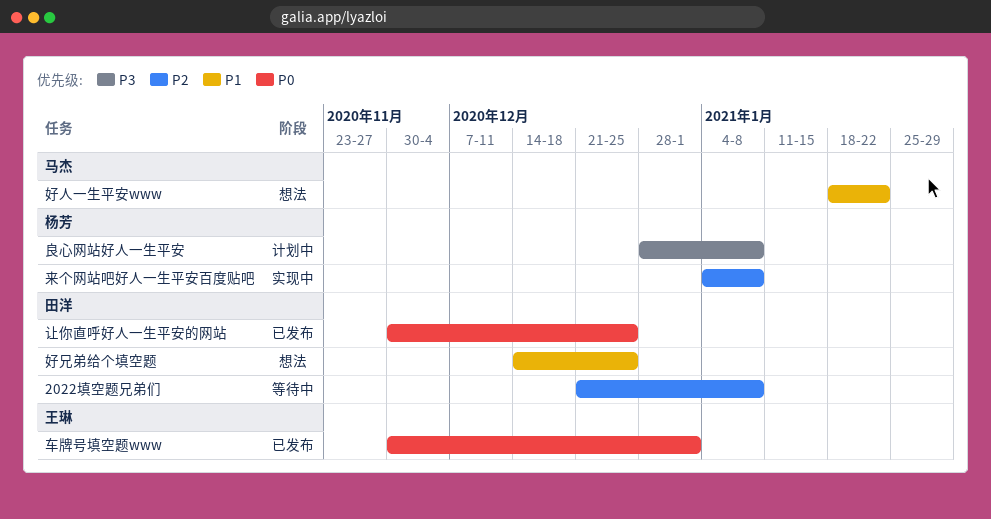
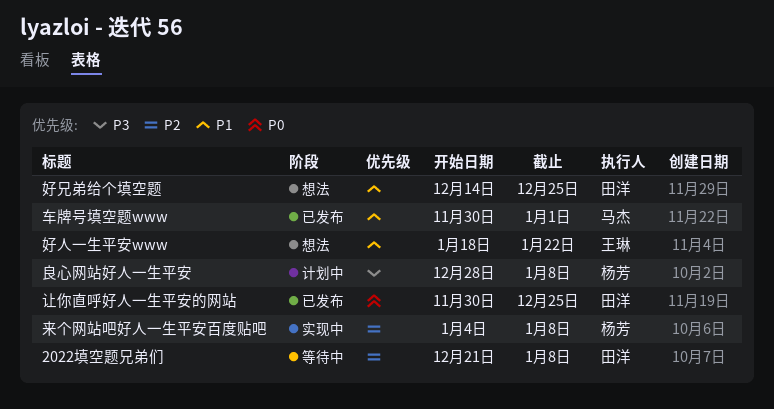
好人一生平安www, owner: 马杰 -> 王琳
车牌号填空题www, owner: 王琳 -> 马杰
车牌号填空题www, priority: P0 -> P1

